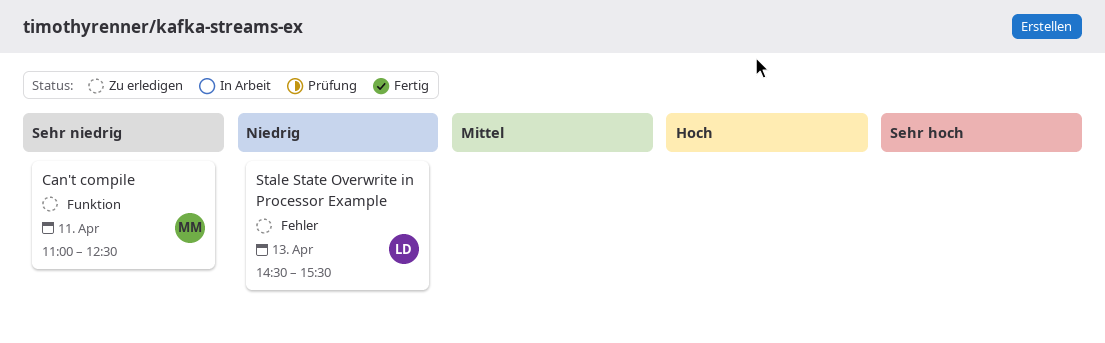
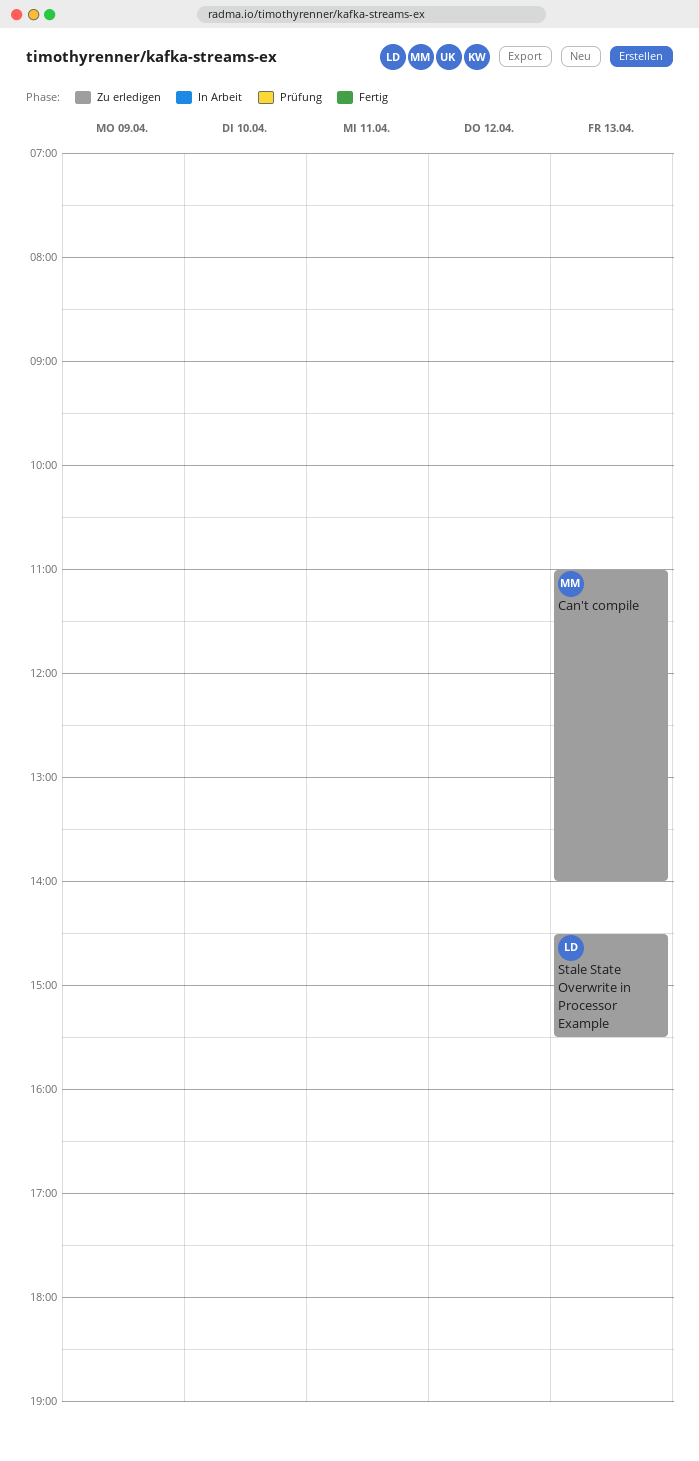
Can't compile, day: Apr 11 -> Apr 13
Can't compile, ends: 12:30 -> 14:00

